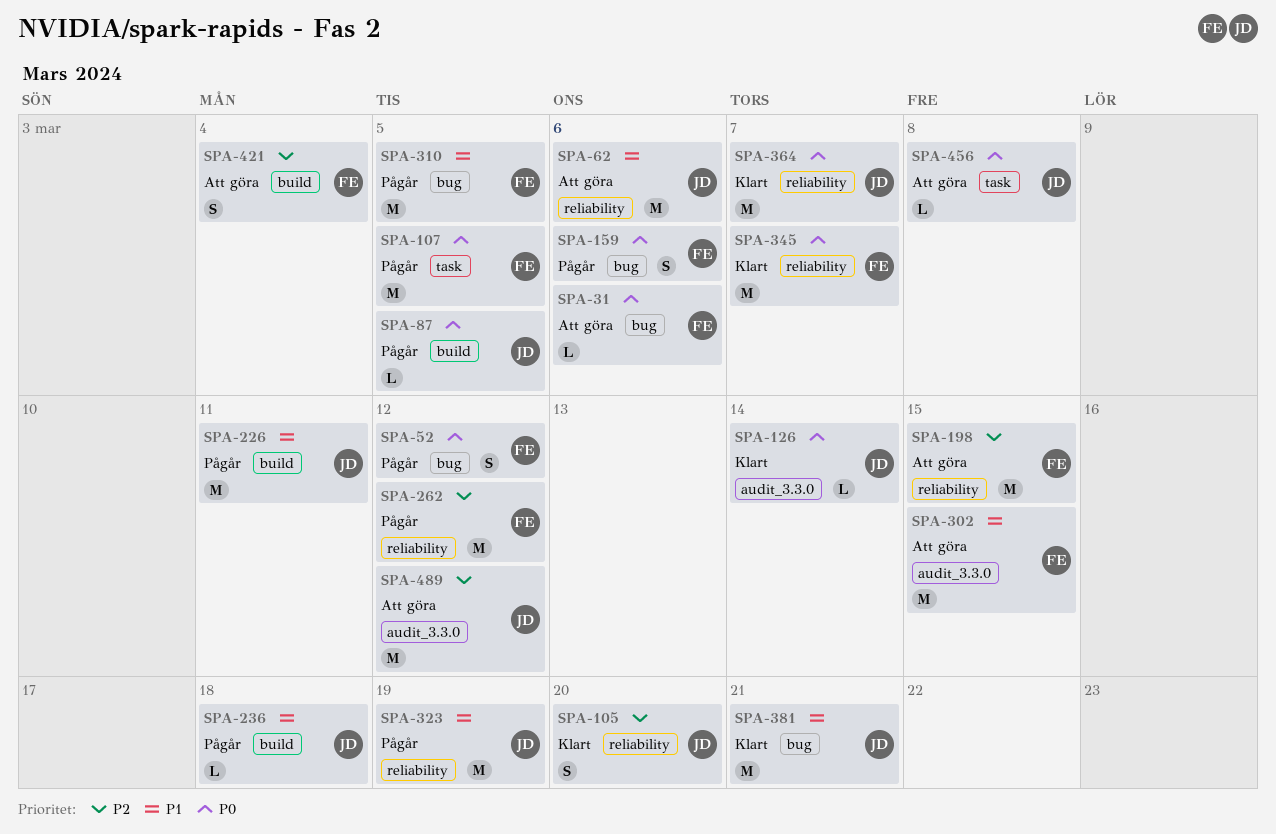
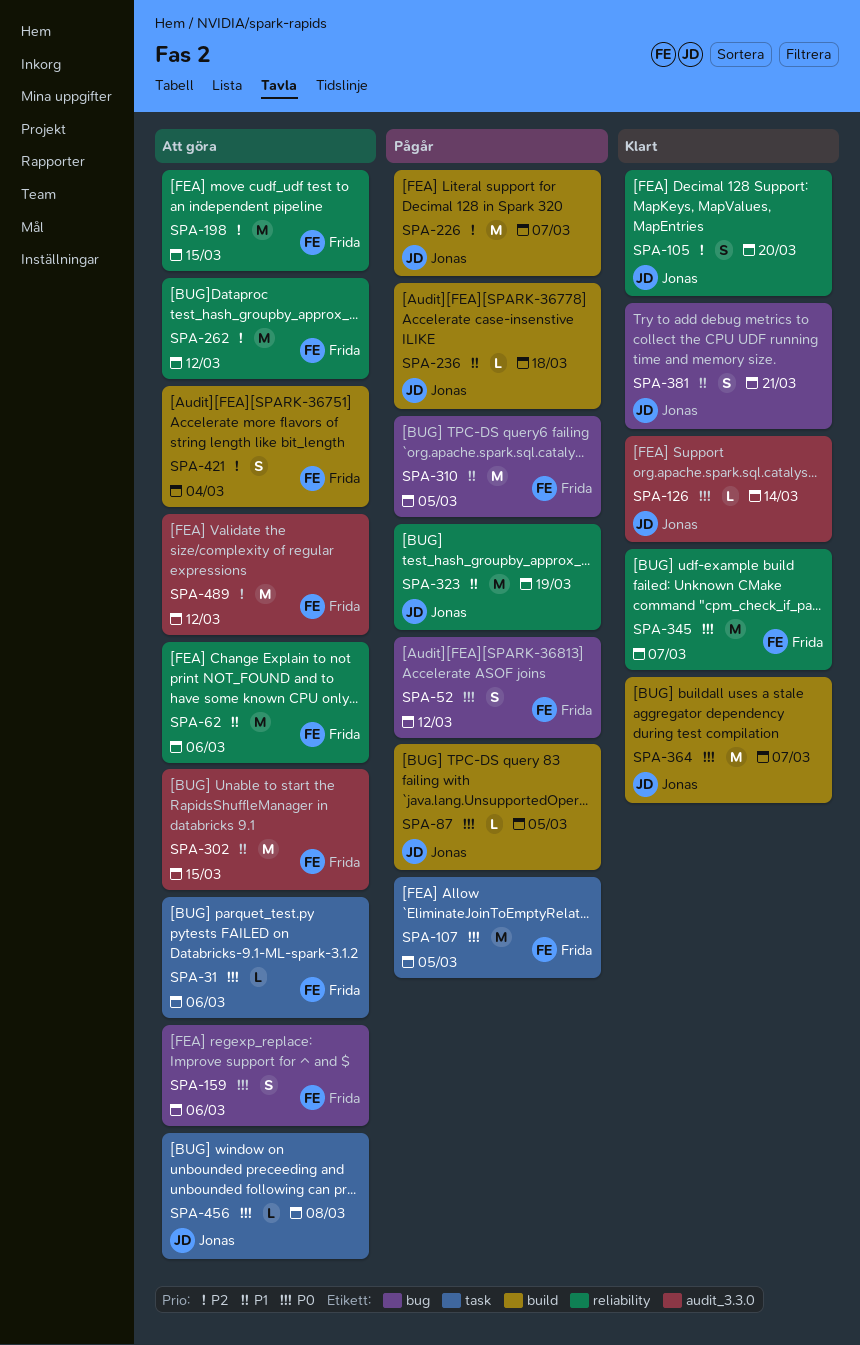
SPA-31, label: bug -> task
SPA-62, owner: Jonas -> Frida
SPA-159, status: Pågår -> Att göra
SPA-226, priority: P1 -> P2
SPA-226, due: Mar 11 -> Mar 7
SPA-262, status: Pågår -> Att göra
SPA-364, label: reliability -> build
SPA-381, estimate: M -> S
SPA-489, owner: Jonas -> Frida

